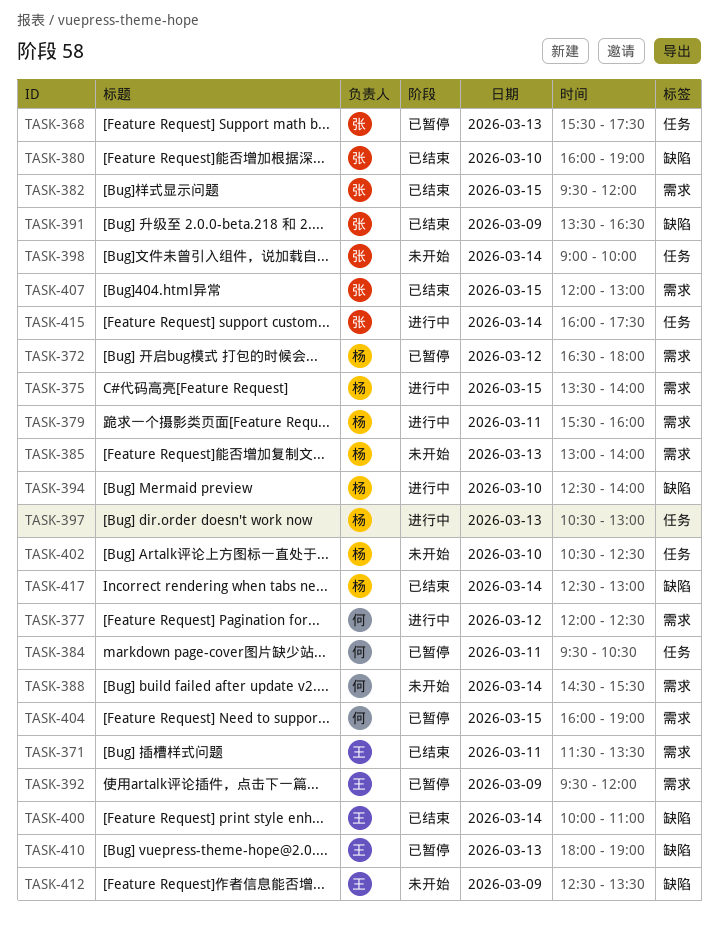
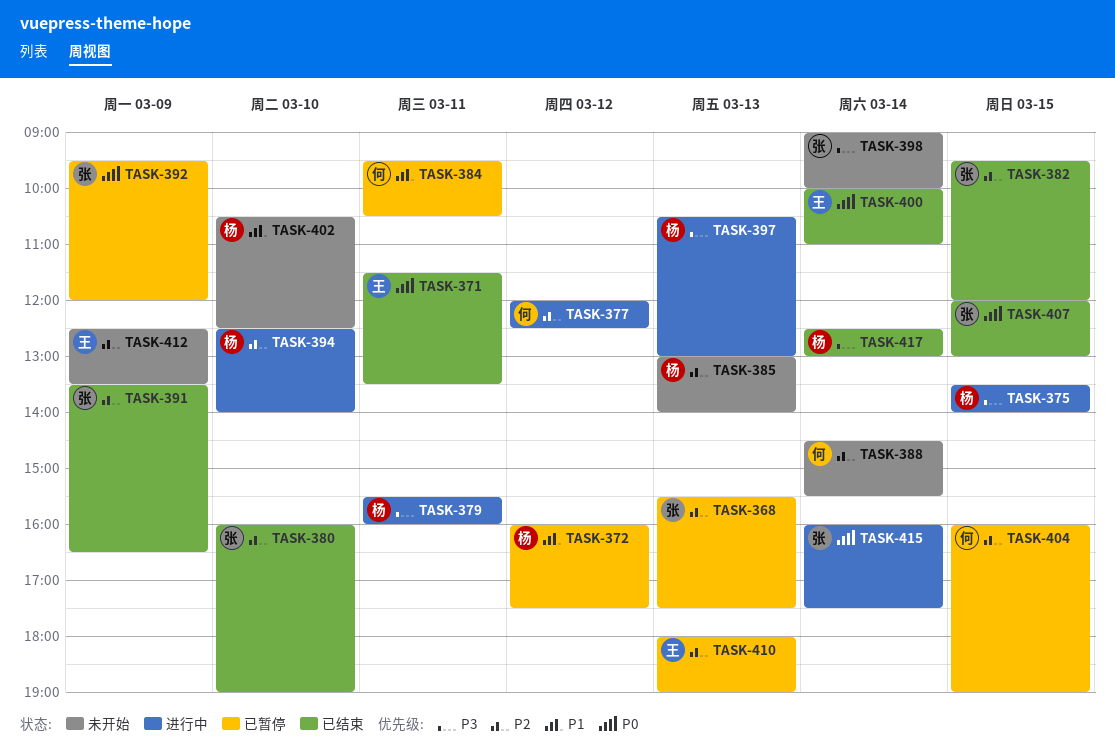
TASK-372, begins: 16:30 -> 16:00
TASK-372, ends: 18:00 -> 17:30
TASK-392, owner: 王 -> 张

